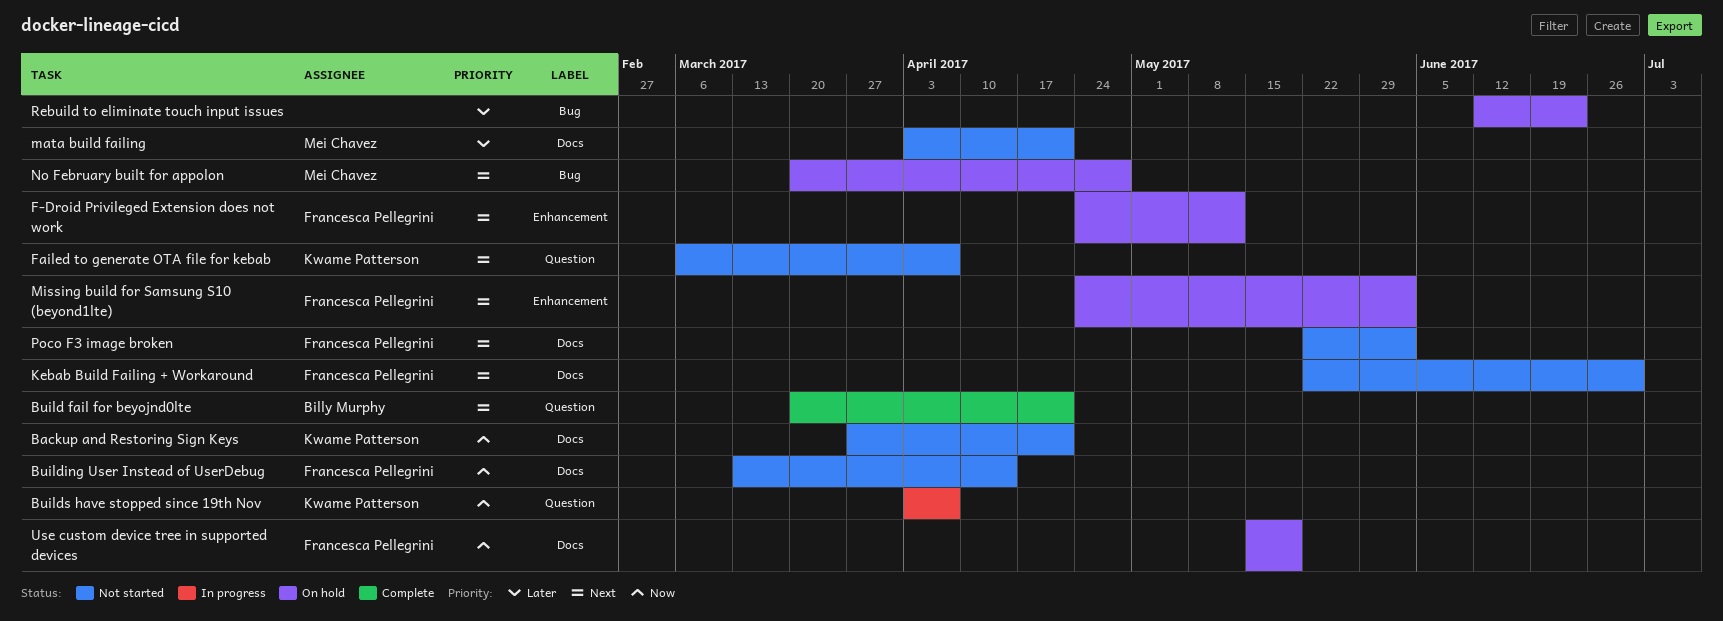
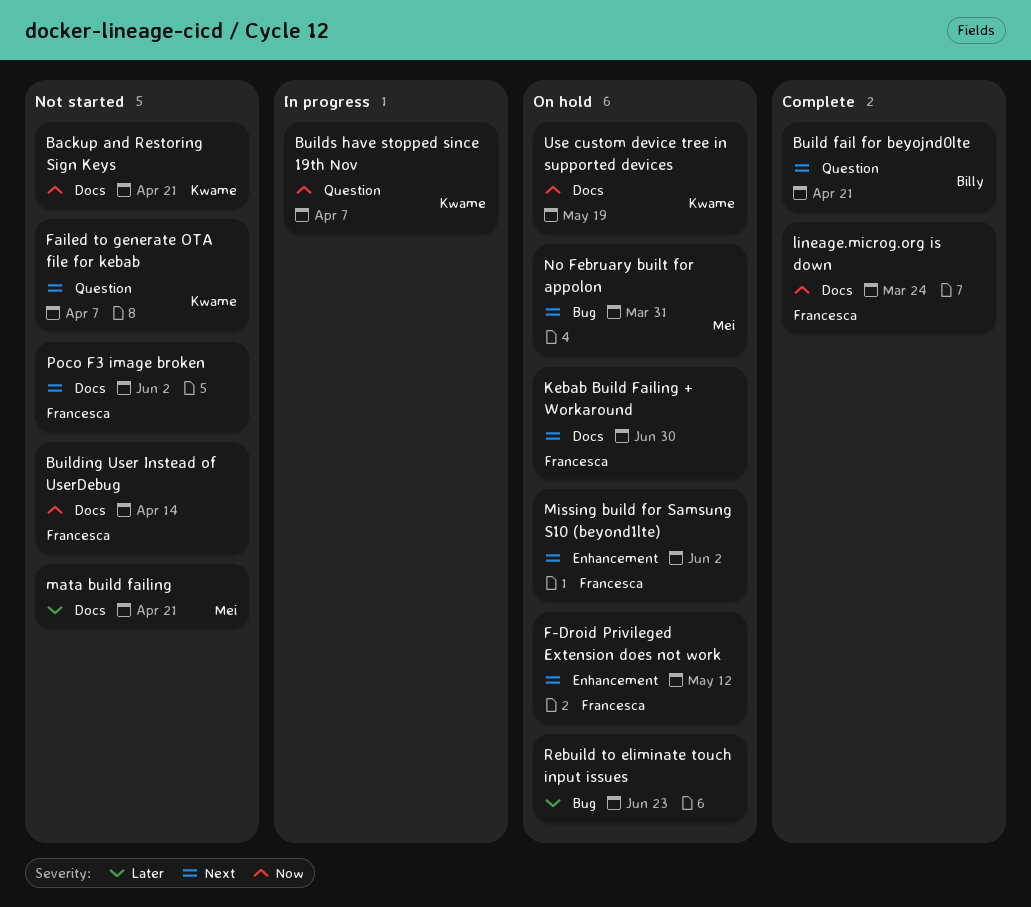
Kebab Build Failing + Workaround, status: Not started -> On hold
lineage.microg.org is down: none -> present
No February built for appolon, due: Apr 28 -> Mar 31
Use custom device tree in supported devices, owner: Francesca Pellegrini -> Kwame Patterson

